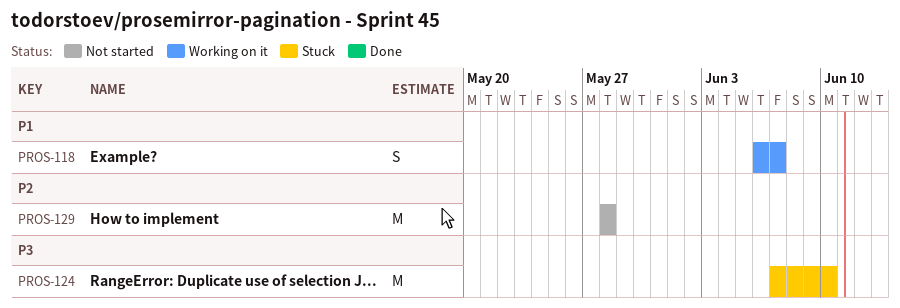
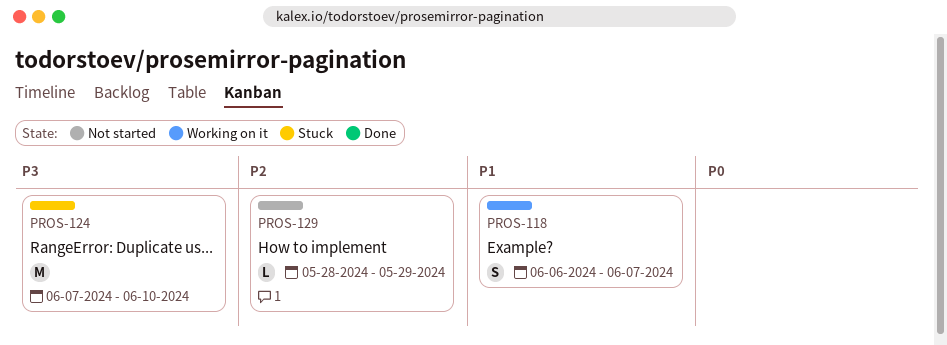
PROS-129, estimate: M -> L
PROS-129, due: May 28 -> May 29

